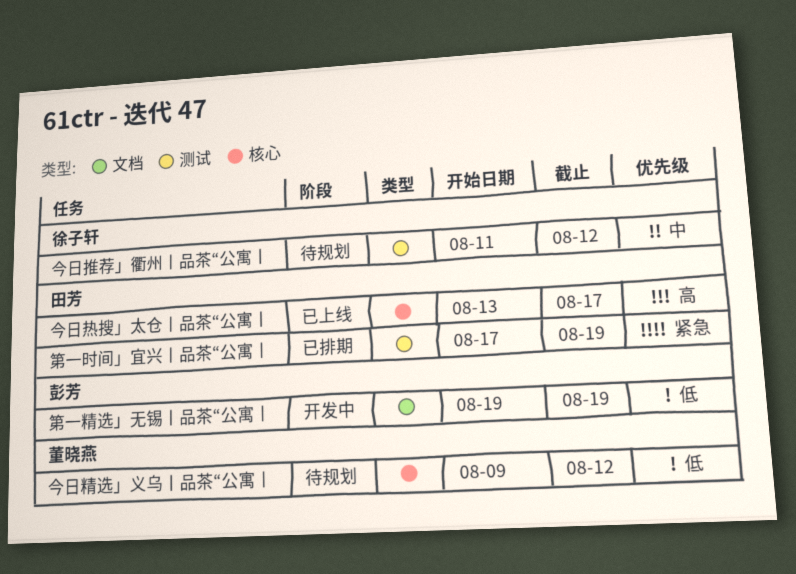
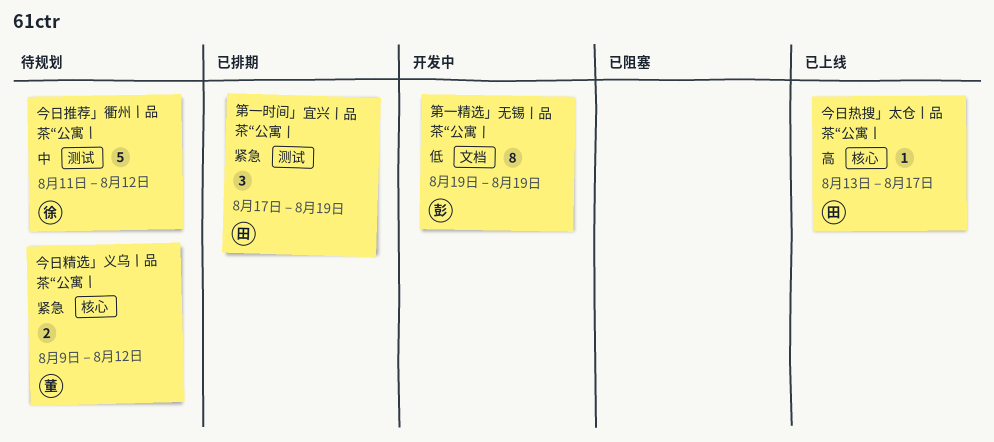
今日精选」义乌丨品茶“公寓丨, priority: 低 -> 紧急

